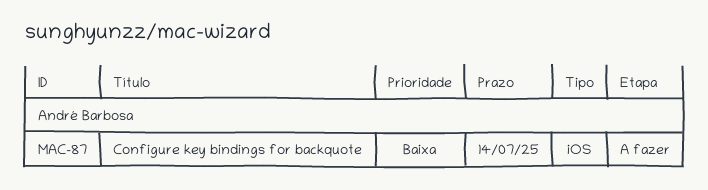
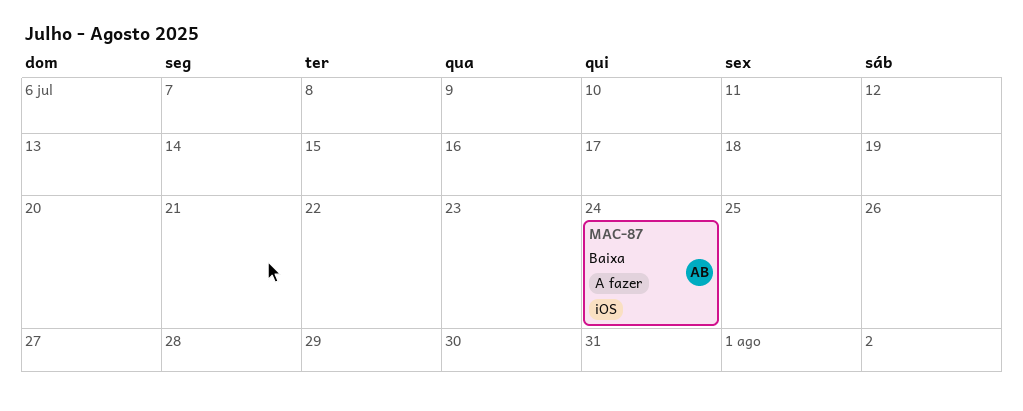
MAC-87, due: Jul 14 -> Jul 24

